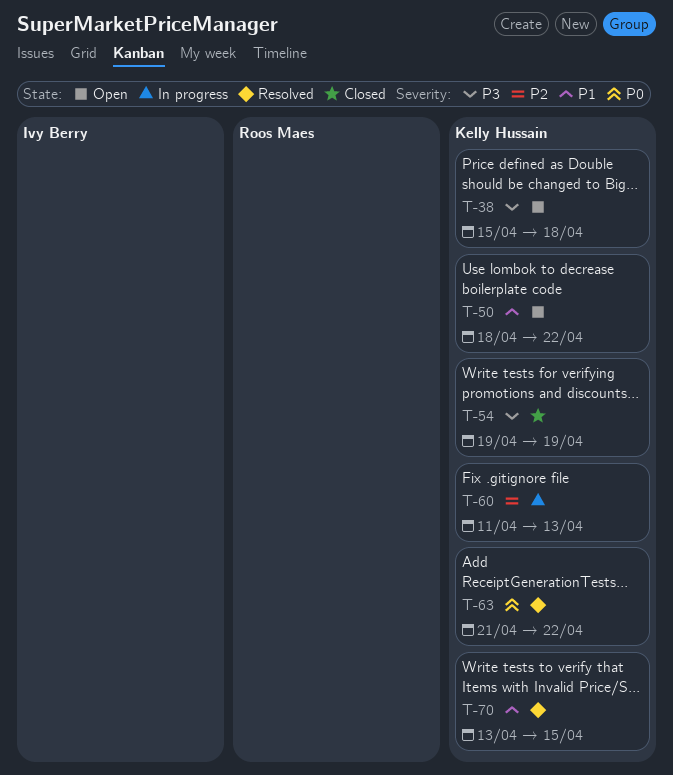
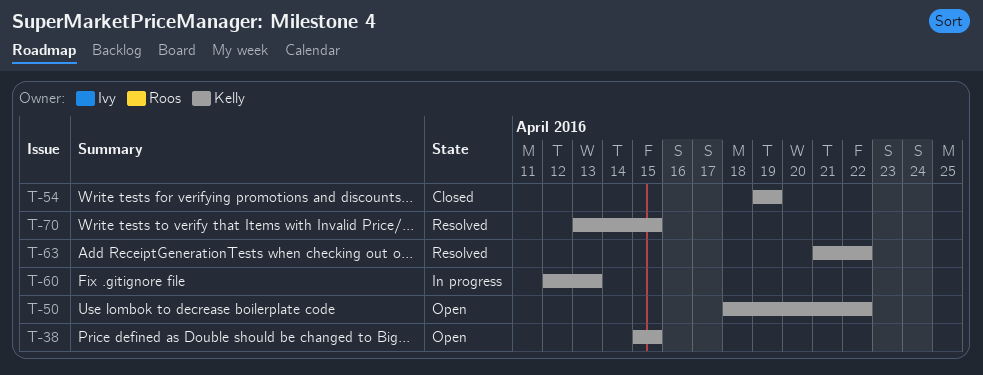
T-38, due: Apr 18 -> Apr 15
T-60, start: Apr 11 -> Apr 12

